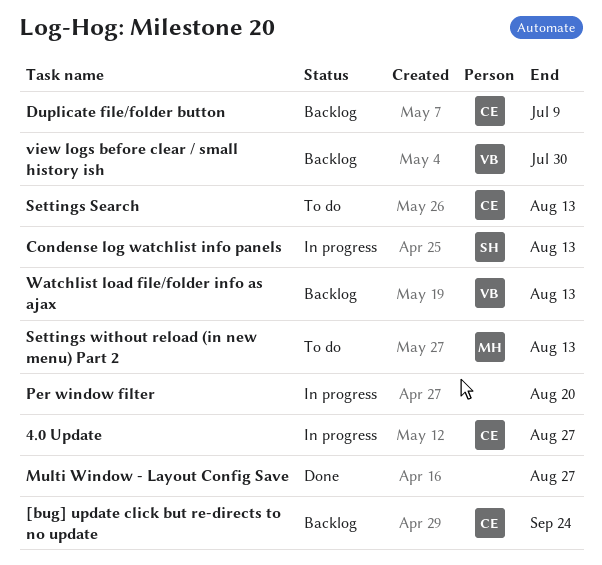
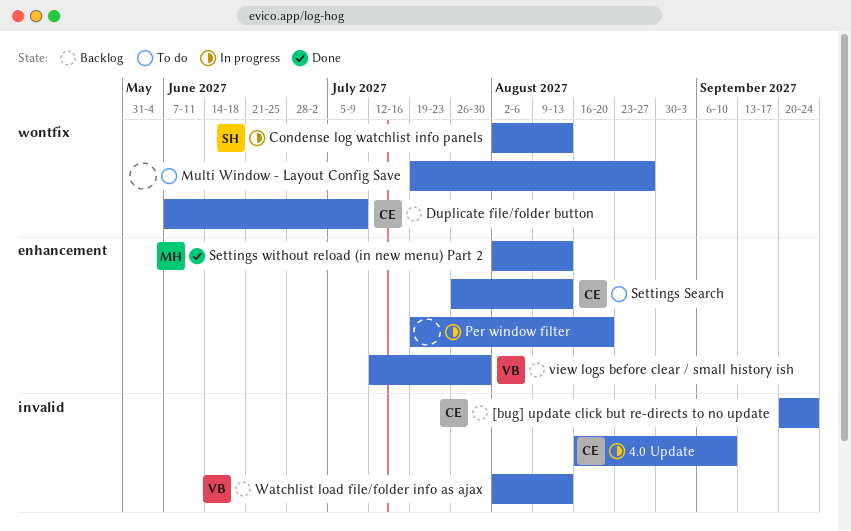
4.0 Update, due: Aug 27 -> Sep 10
Multi Window - Layout Config Save, status: Done -> To do
Settings without reload (in new menu) Part 2, status: To do -> Done

